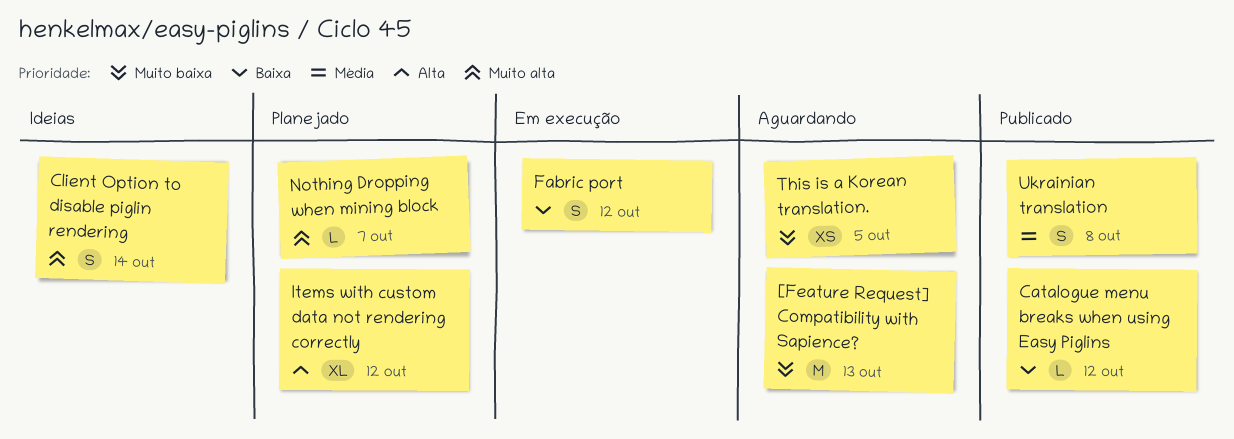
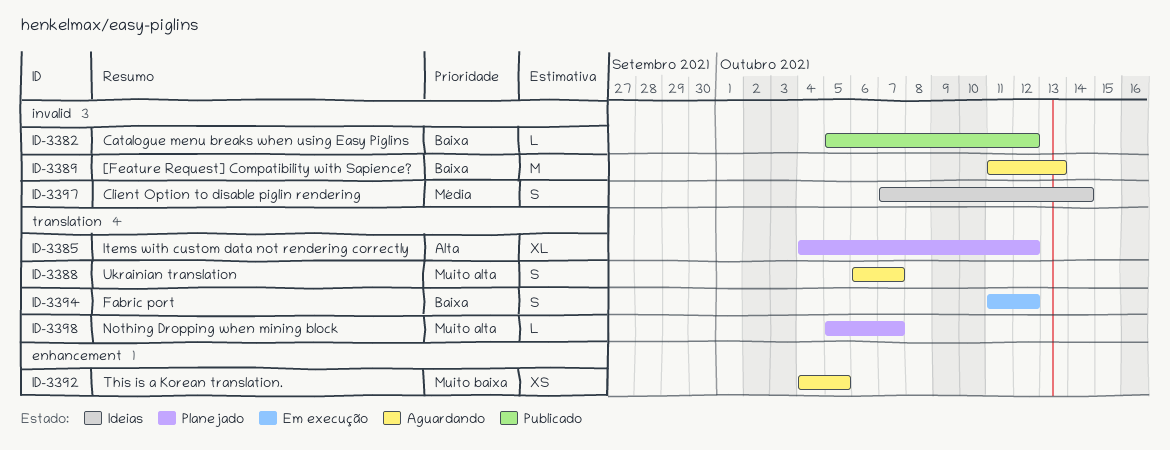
[Feature Request] Compatibility with Sapience?, priority: Muito baixa -> Baixa
Client Option to disable piglin rendering, priority: Muito alta -> Média
Ukrainian translation, status: Publicado -> Aguardando
Ukrainian translation, priority: Média -> Muito alta
Ukrainian translation, due: Oct 8 -> Oct 7

